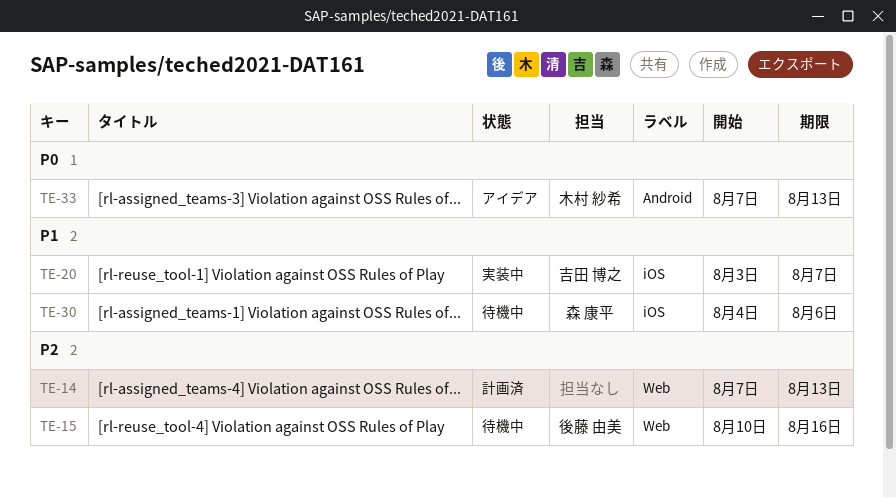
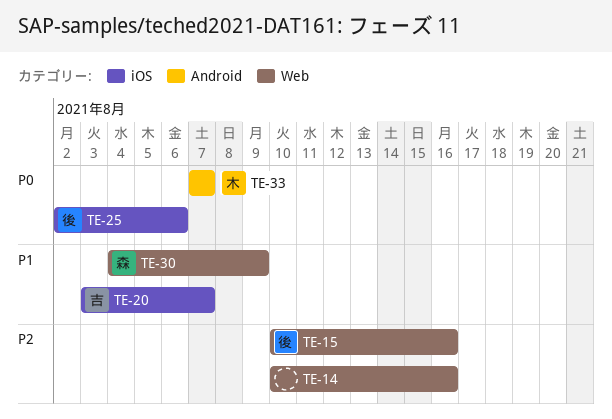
TE-14, start: Aug 7 -> Aug 10
TE-14, due: Aug 13 -> Aug 16
TE-25: none -> present
TE-30, label: iOS -> Web
TE-30, due: Aug 6 -> Aug 9
TE-33, due: Aug 13 -> Aug 7

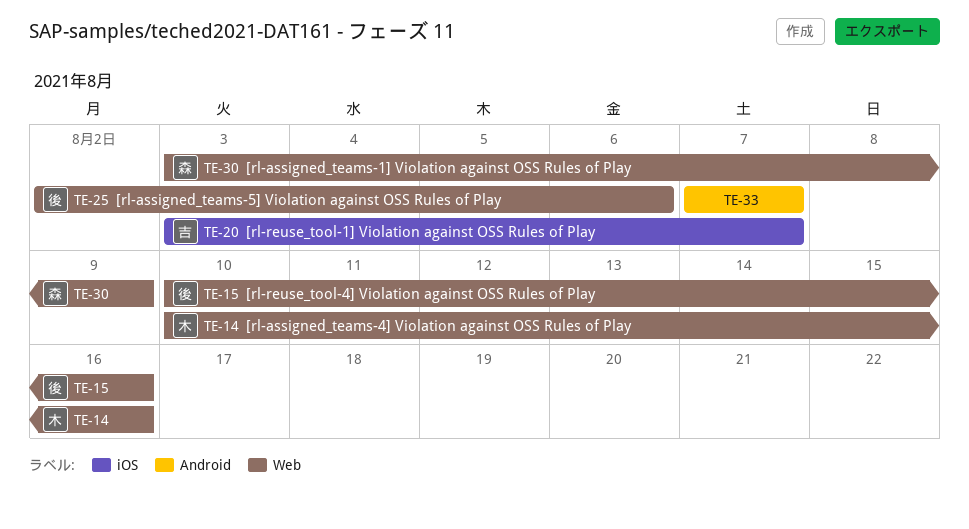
TE-14, owner: none -> 木
TE-25, label: iOS -> Web
TE-30, start: Aug 4 -> Aug 3
TE-33, owner: 木 -> none

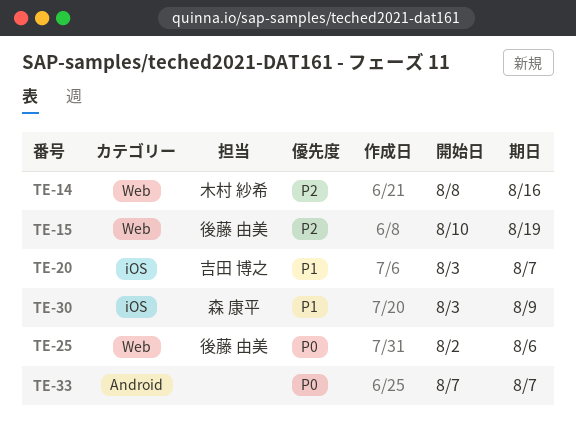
TE-14, start: Aug 10 -> Aug 8
TE-15, due: Aug 16 -> Aug 19
TE-30, label: Web -> iOS

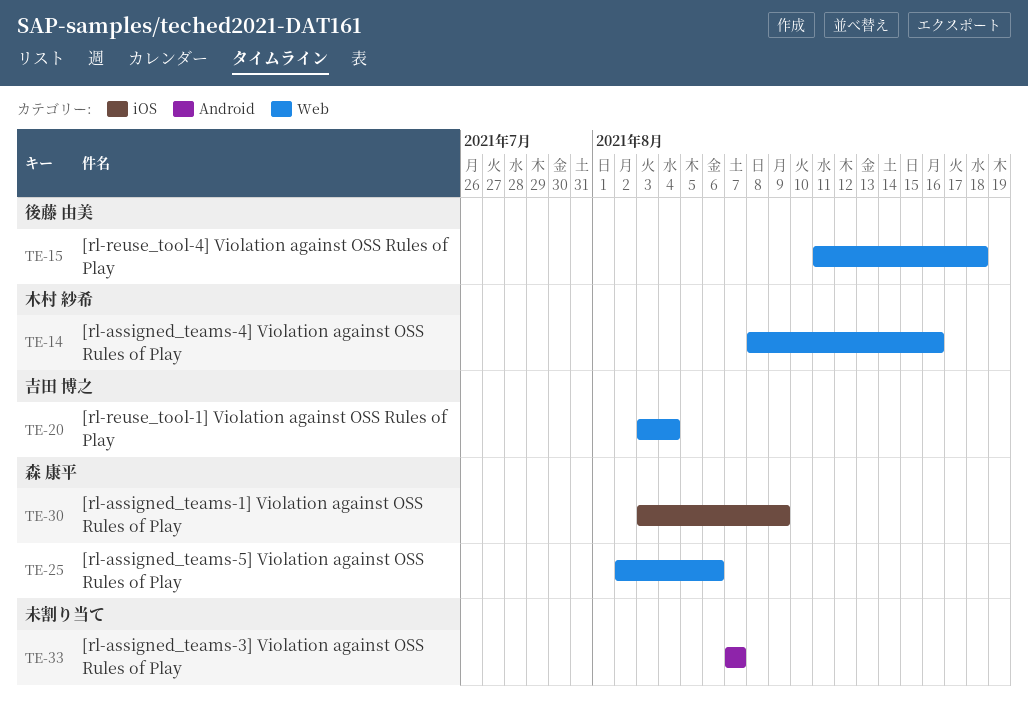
TE-15, start: Aug 10 -> Aug 11
TE-15, due: Aug 19 -> Aug 18
TE-20, label: iOS -> Web
TE-20, due: Aug 7 -> Aug 4
TE-25, owner: 後藤 由美 -> 森 康平

